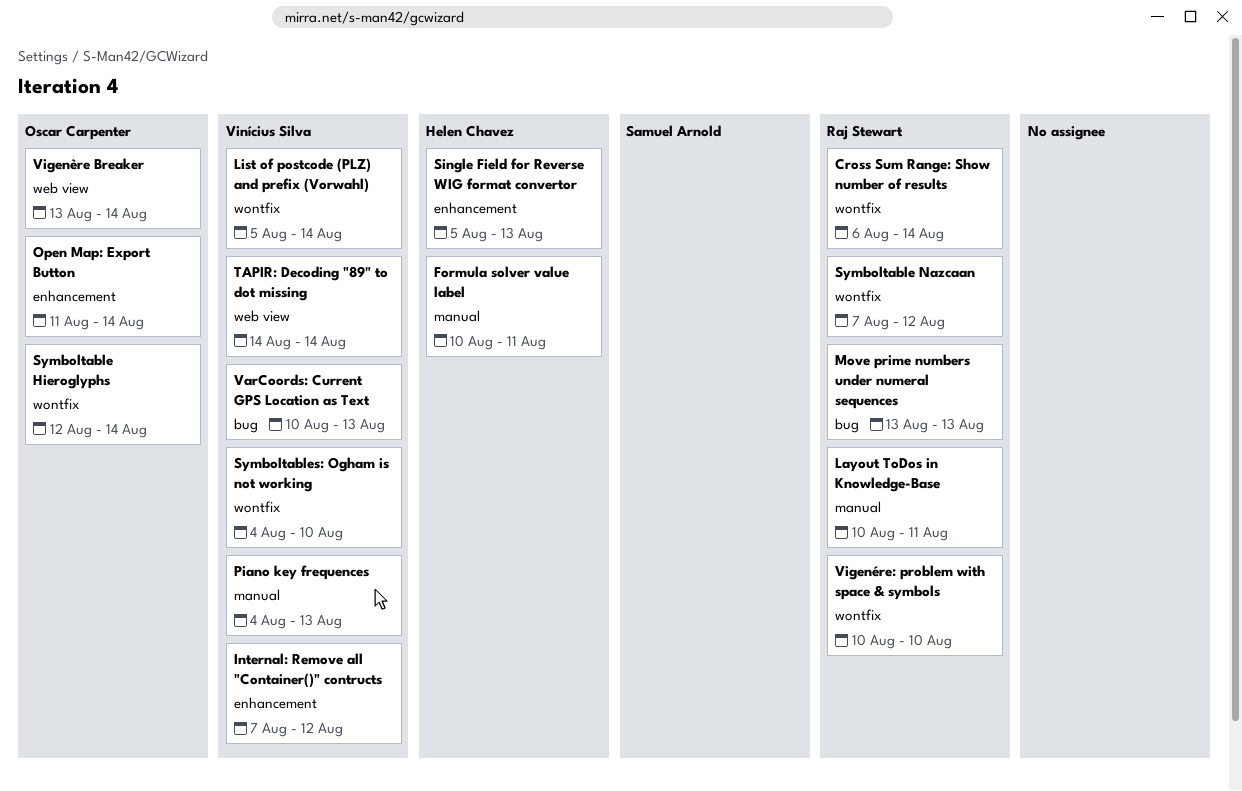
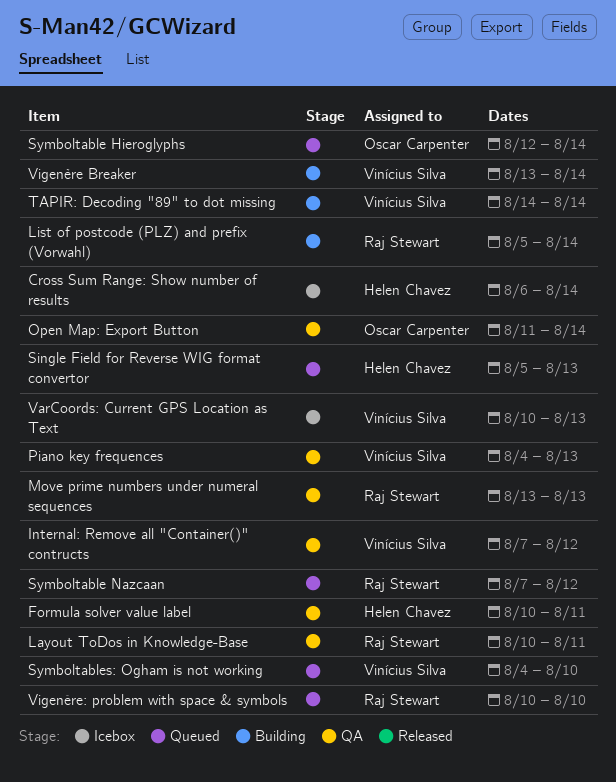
Cross Sum Range: Show number of results, owner: Raj Stewart -> Helen Chavez
List of postcode (PLZ) and prefix (Vorwahl), owner: Vinícius Silva -> Raj Stewart
Vigenère Breaker, owner: Oscar Carpenter -> Vinícius Silva

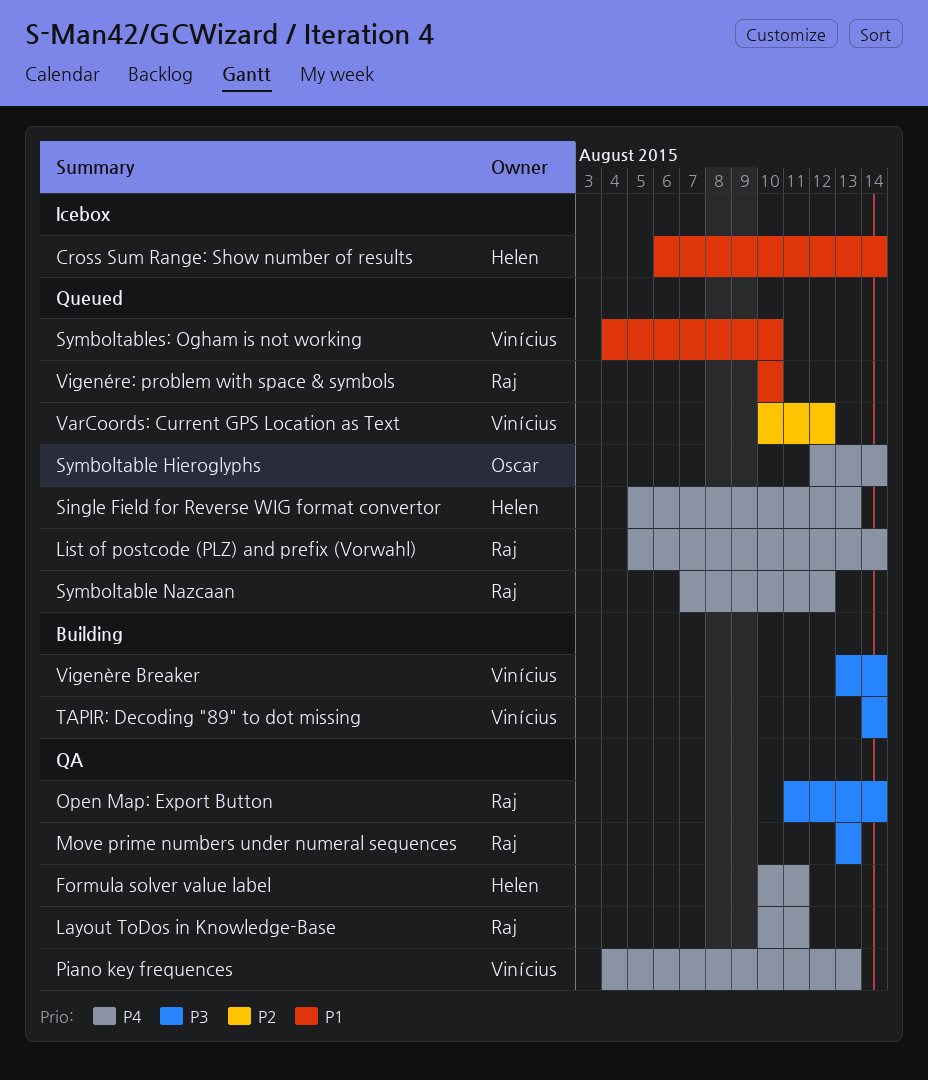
Internal: Remove all "Container()" contructs: present -> none
List of postcode (PLZ) and prefix (Vorwahl), status: Building -> Queued
Open Map: Export Button, owner: Oscar Carpenter -> Raj Stewart
VarCoords: Current GPS Location as Text, status: Icebox -> Queued
VarCoords: Current GPS Location as Text, due: Aug 13 -> Aug 12

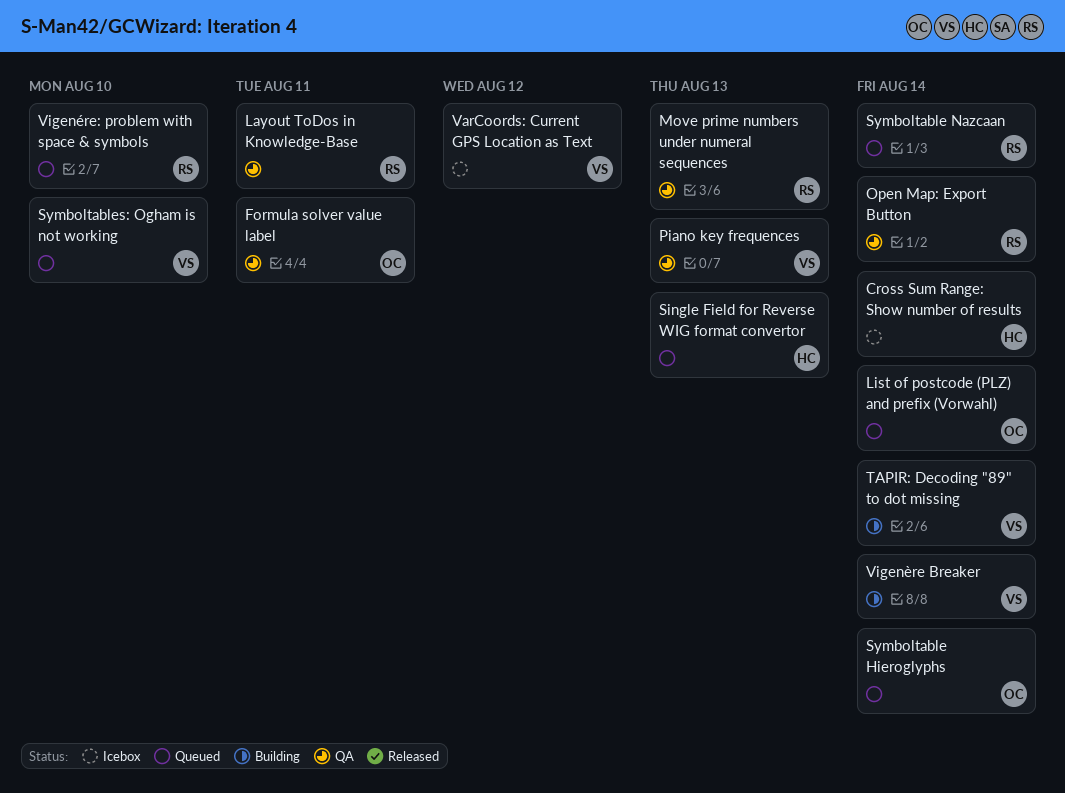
Formula solver value label, owner: Helen -> Oscar
List of postcode (PLZ) and prefix (Vorwahl), owner: Raj -> Oscar
Symboltable Nazcaan, due: Aug 12 -> Aug 14
VarCoords: Current GPS Location as Text, status: Queued -> Icebox

